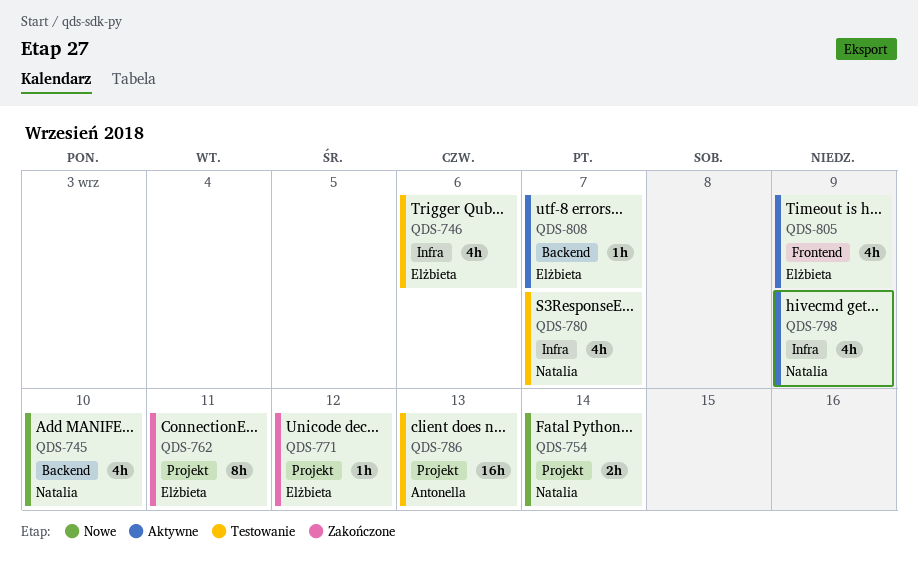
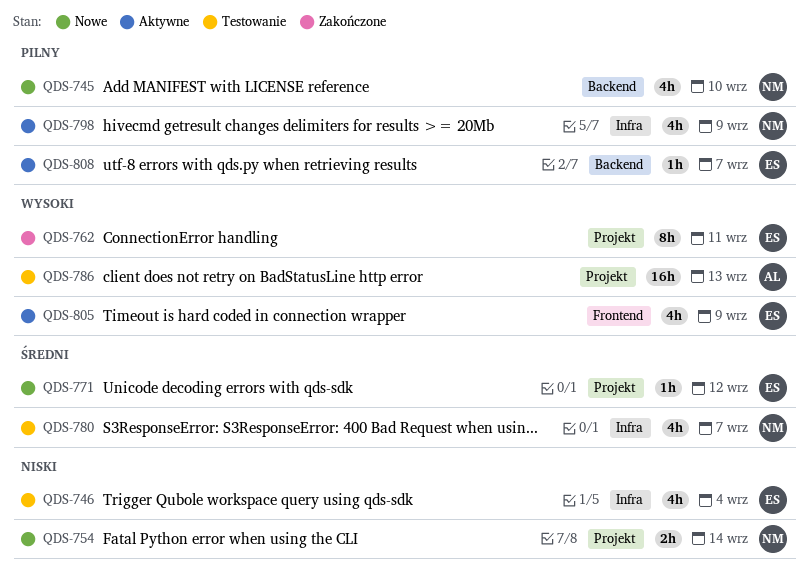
QDS-746, due: Sep 6 -> Sep 4
QDS-771, status: Zakończone -> Nowe

